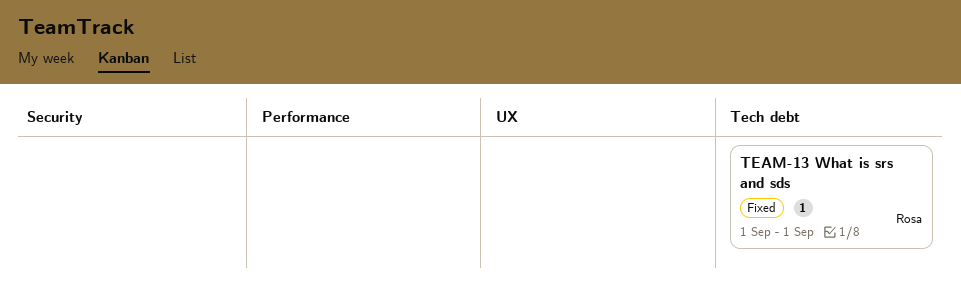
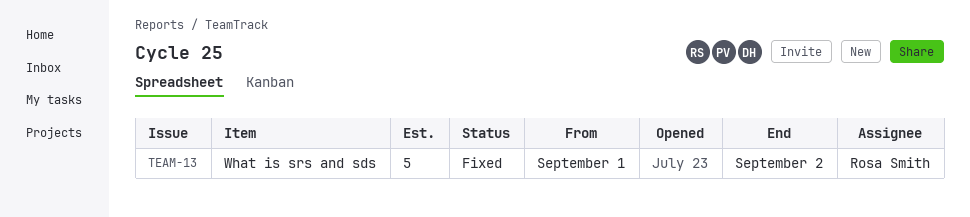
TEAM-13, estimate: 1 -> 5
TEAM-13, due: Sep 1 -> Sep 2

